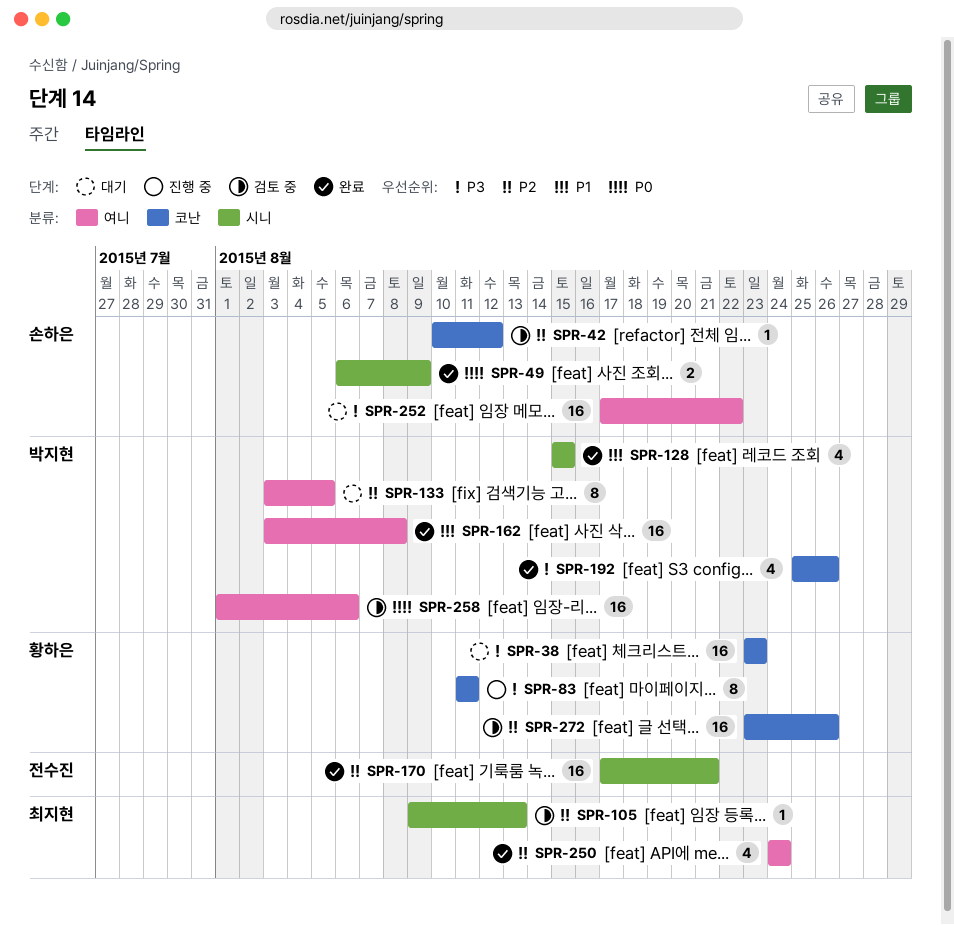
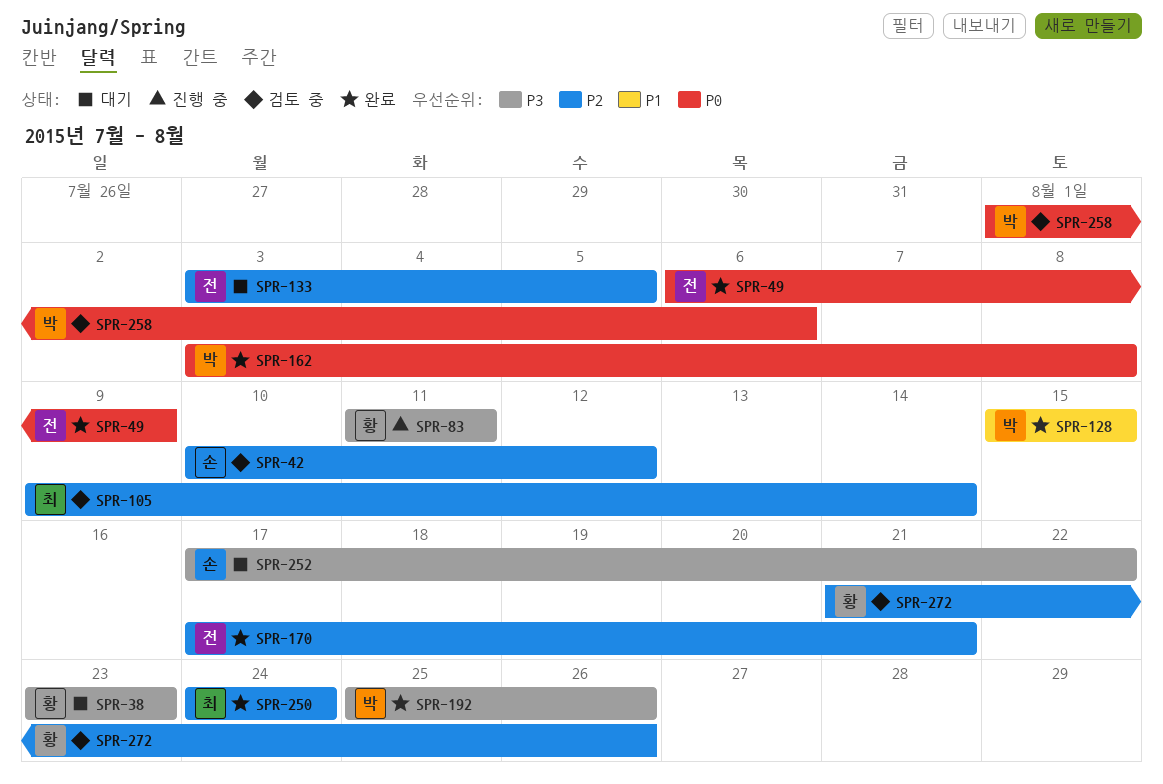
SPR-49, owner: 손하은 -> 전수진
SPR-105, due: Aug 13 -> Aug 14
SPR-133, owner: 박지현 -> 전수진
SPR-162, priority: P1 -> P0
SPR-272, start: Aug 23 -> Aug 21

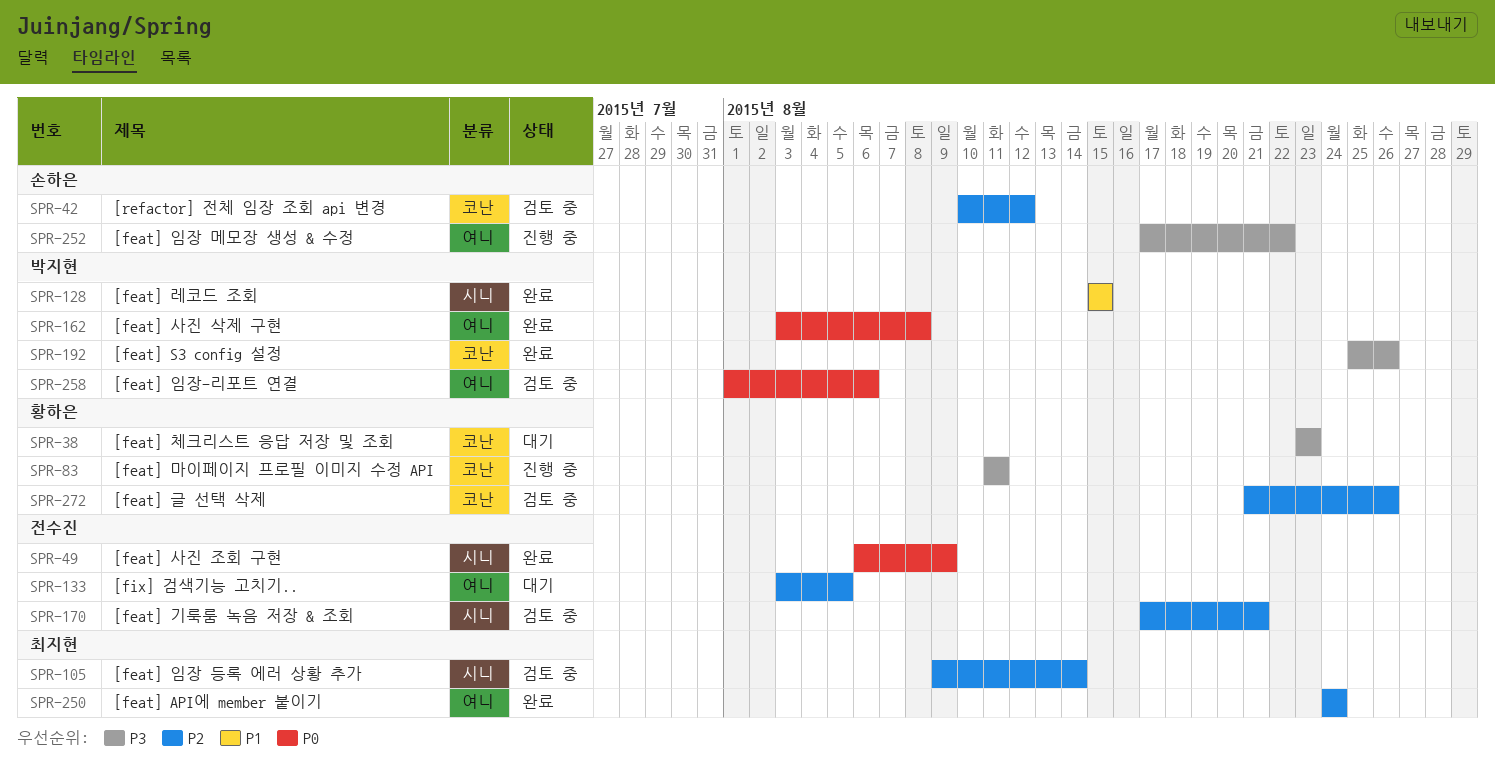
SPR-170, status: 완료 -> 검토 중
SPR-252, status: 대기 -> 진행 중

